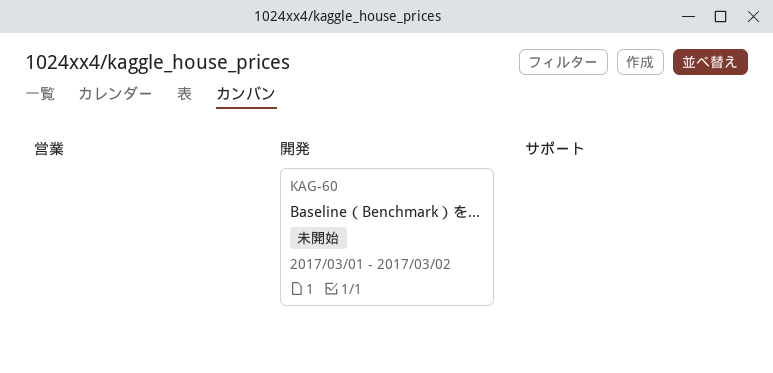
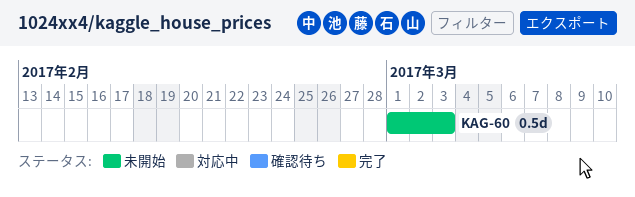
KAG-60, due: Mar 2 -> Mar 3

